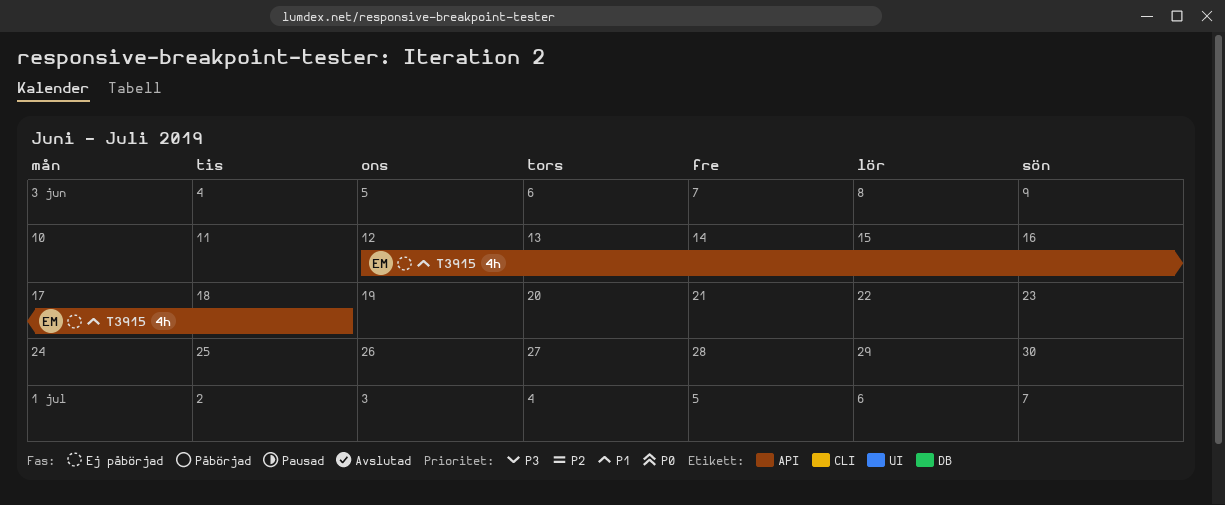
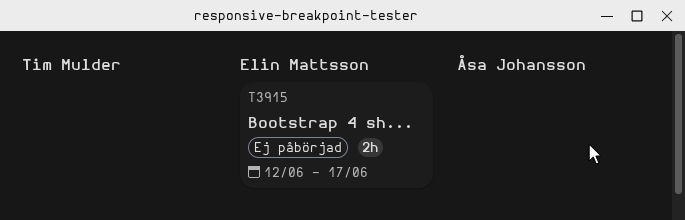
T3915, estimate: 4h -> 2h
T3915, due: Jun 18 -> Jun 17

